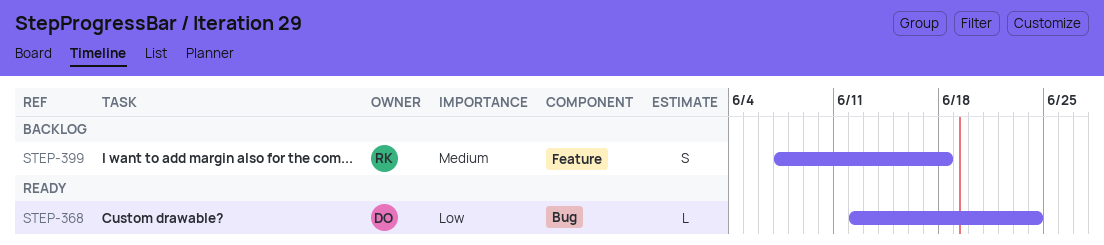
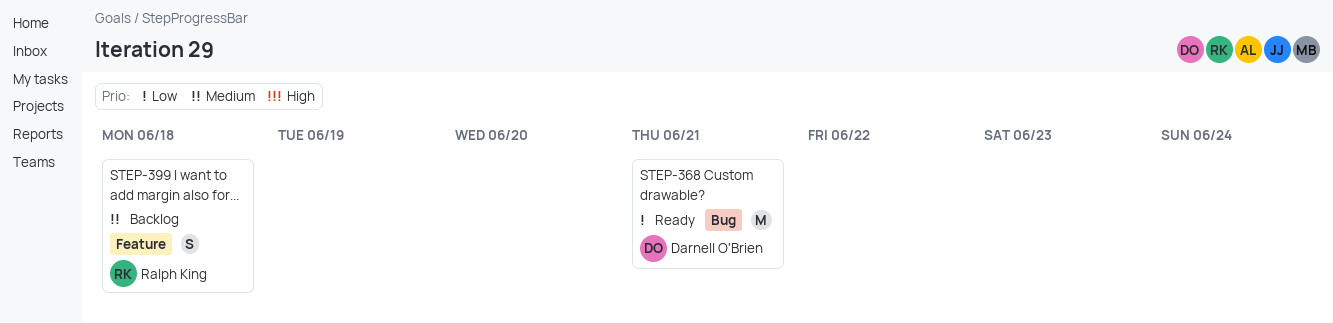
STEP-368, estimate: L -> M
STEP-368, due: Jun 24 -> Jun 21

